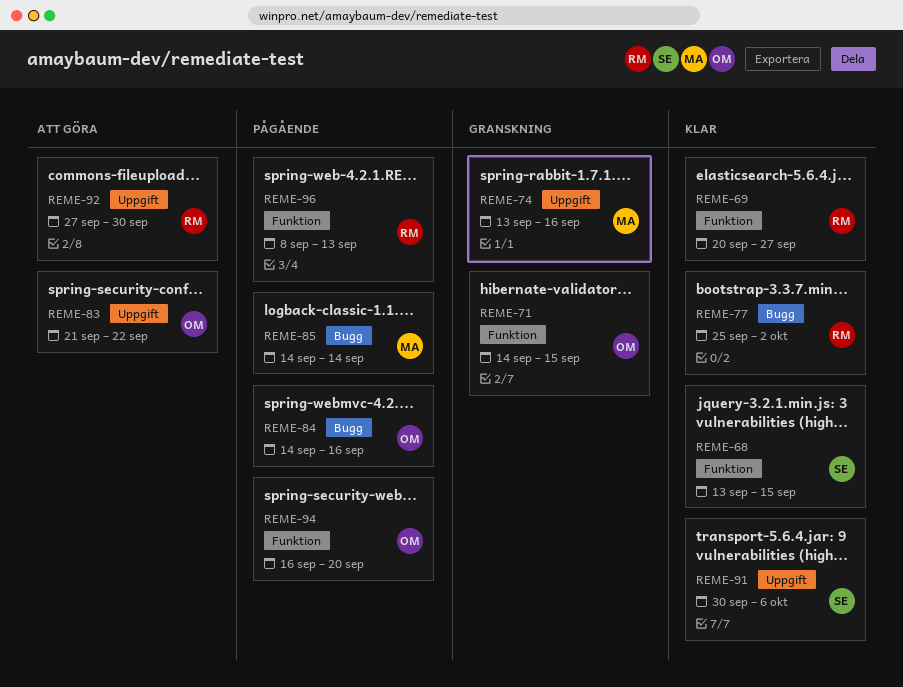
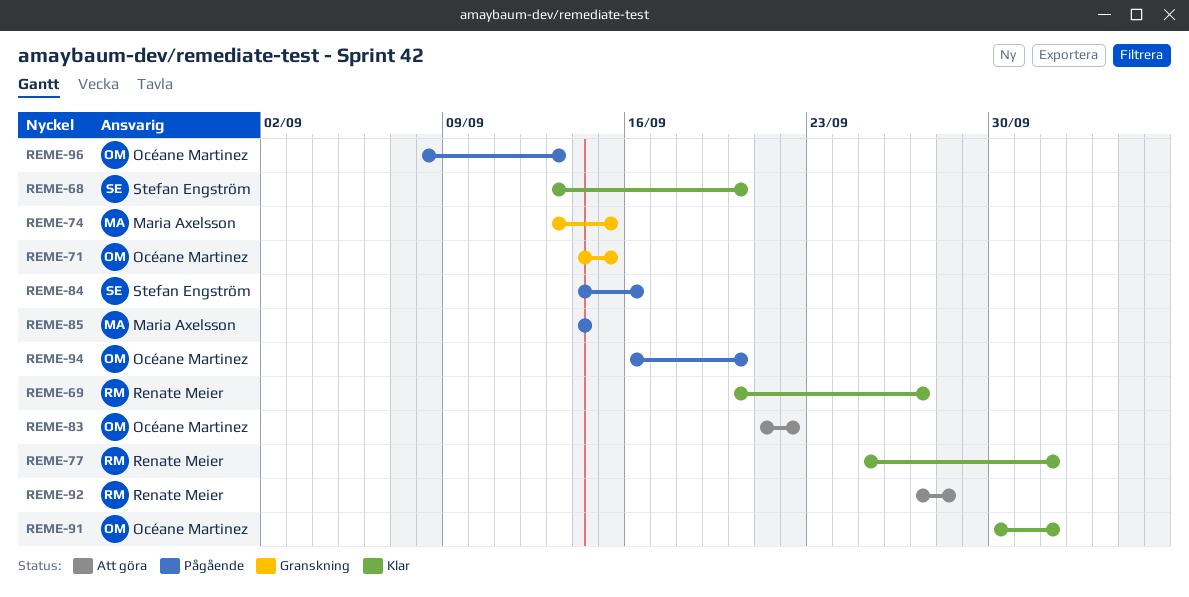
REME-68, due: Sep 15 -> Sep 20
REME-74, due: Sep 16 -> Sep 15
REME-84, owner: Océane Martinez -> Stefan Engström
REME-91, owner: Stefan Engström -> Océane Martinez
REME-91, due: Oct 6 -> Oct 2
REME-92, due: Sep 30 -> Sep 28
REME-96, owner: Renate Meier -> Océane Martinez

